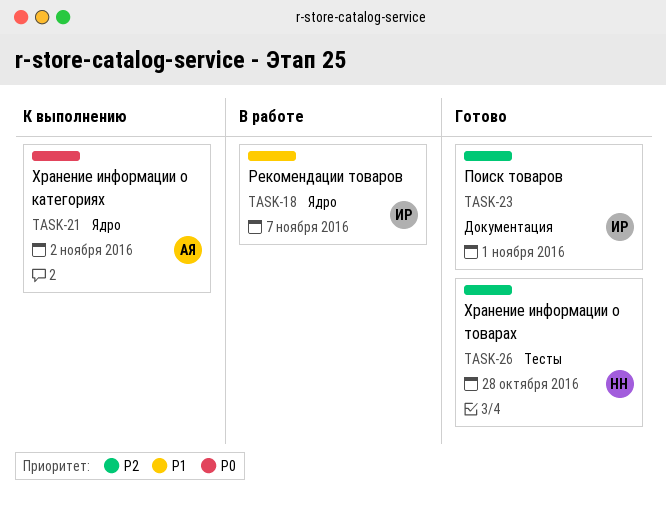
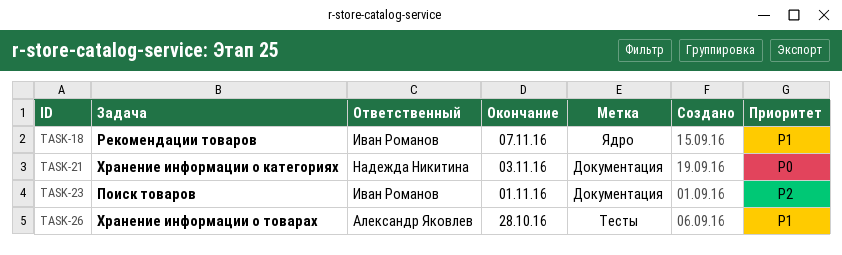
TASK-21, owner: Александр Яковлев -> Надежда Никитина
TASK-21, label: Ядро -> Документация
TASK-21, due: Nov 2 -> Nov 3
TASK-26, owner: Надежда Никитина -> Александр Яковлев
TASK-26, priority: P2 -> P1

